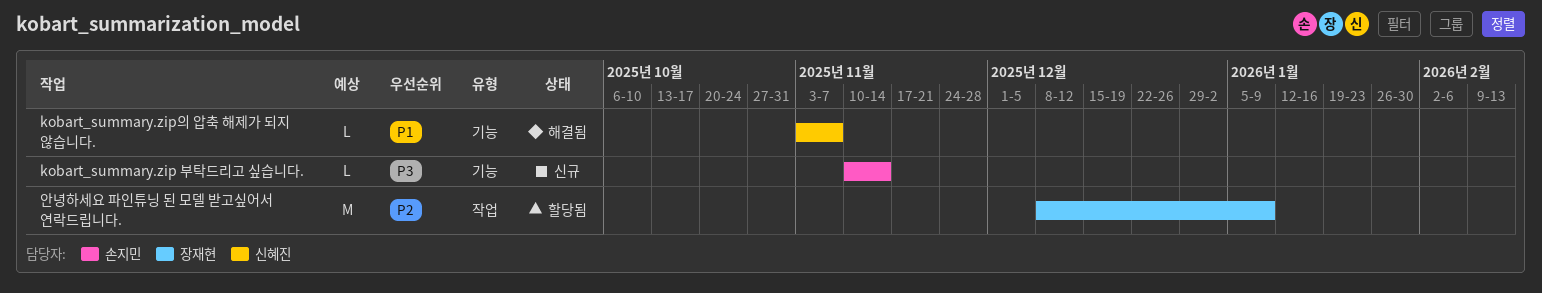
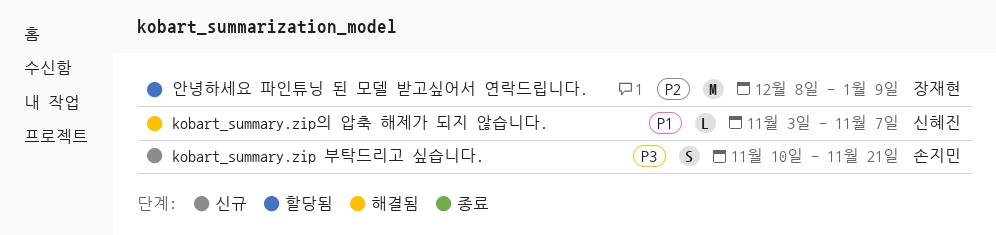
kobart_summary.zip 부탁드리고 싶습니다., estimate: L -> S
kobart_summary.zip 부탁드리고 싶습니다., due: Nov 14 -> Nov 21

